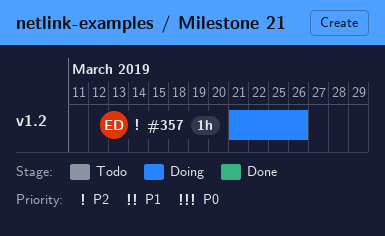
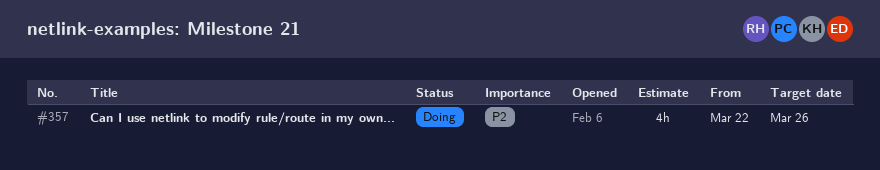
#357, estimate: 1h -> 4h
#357, start: Mar 21 -> Mar 22

